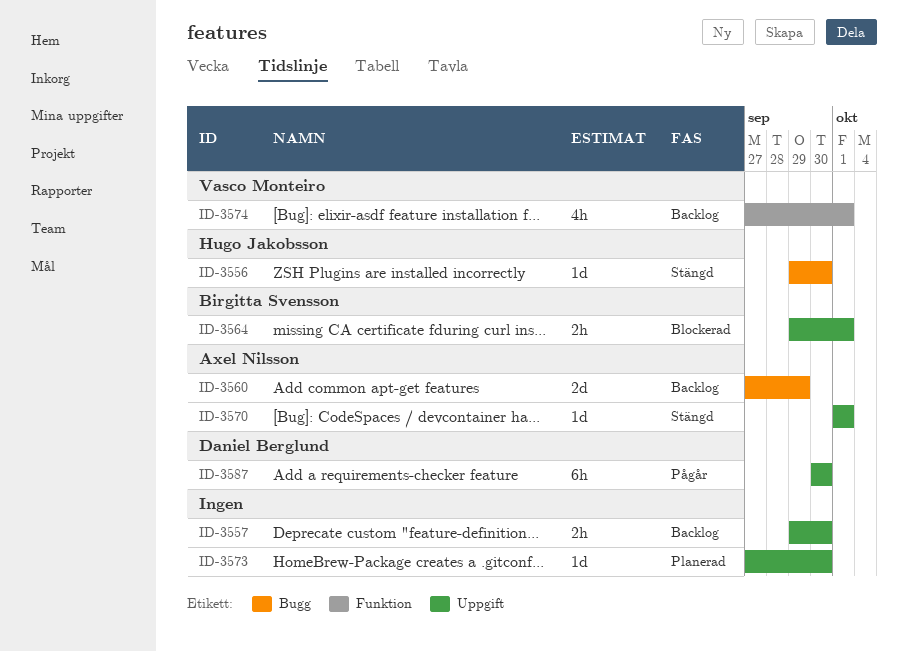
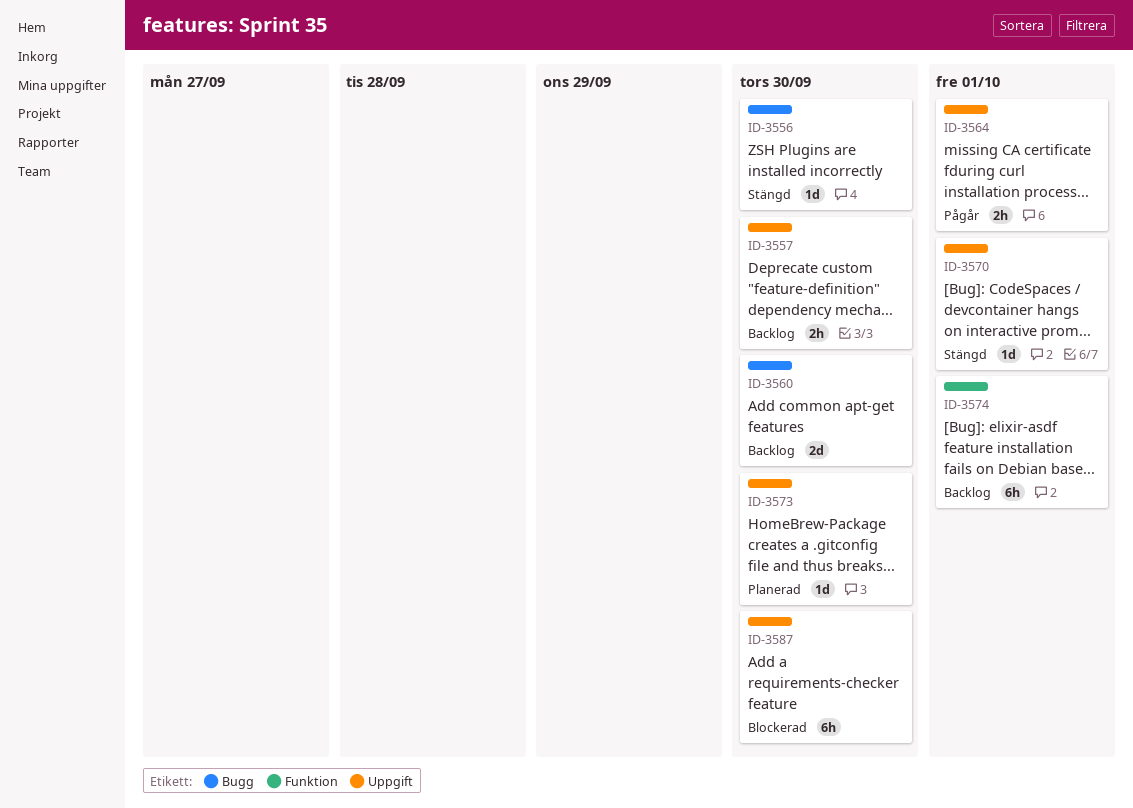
ID-3560, due: Sep 29 -> Sep 30
ID-3564, status: Blockerad -> Pågår
ID-3574, estimate: 4h -> 6h
ID-3587, status: Pågår -> Blockerad

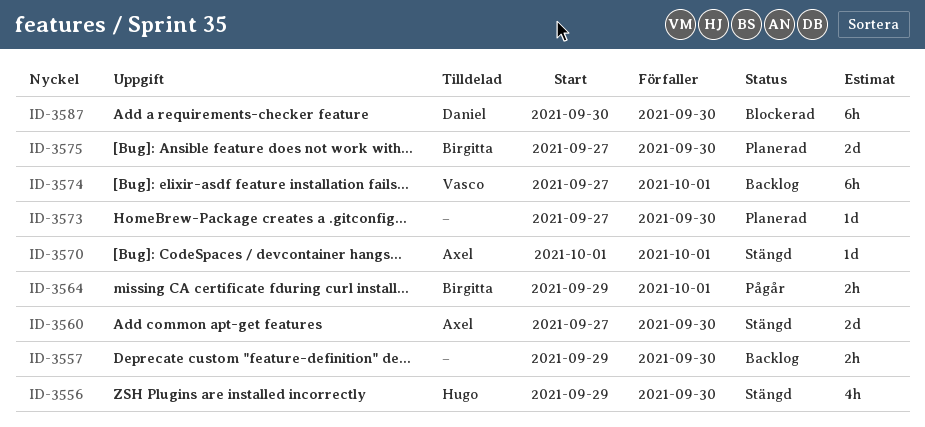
ID-3556, estimate: 1d -> 4h
ID-3560, status: Backlog -> Stängd
ID-3575: none -> present

